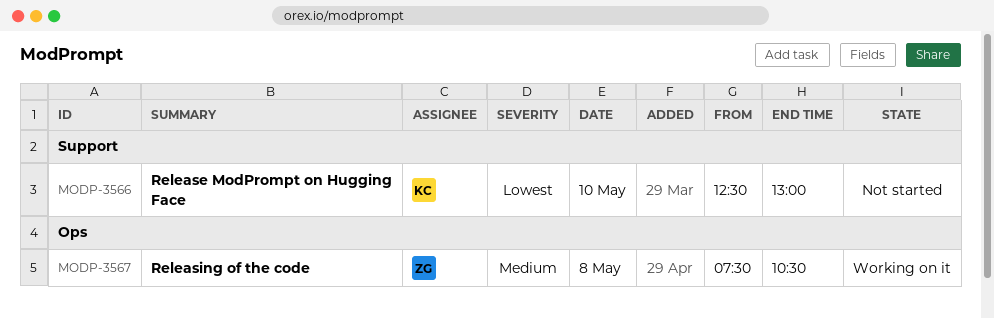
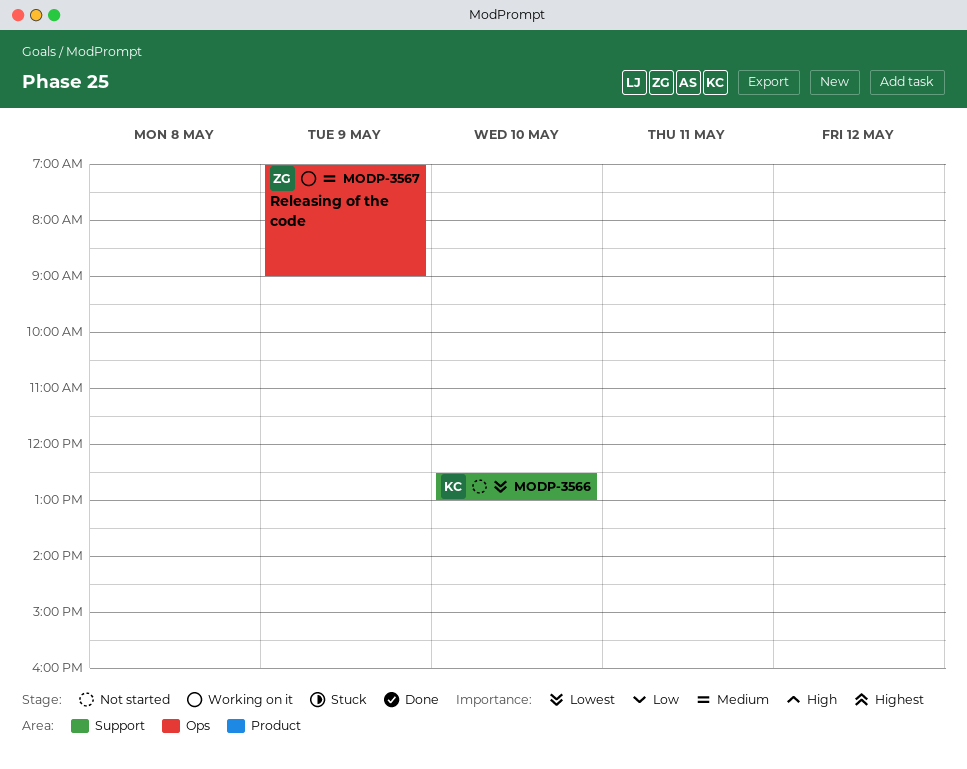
MODP-3567, day: May 8 -> May 9
MODP-3567, begins: 07:30 -> 07:00
MODP-3567, ends: 10:30 -> 09:00

